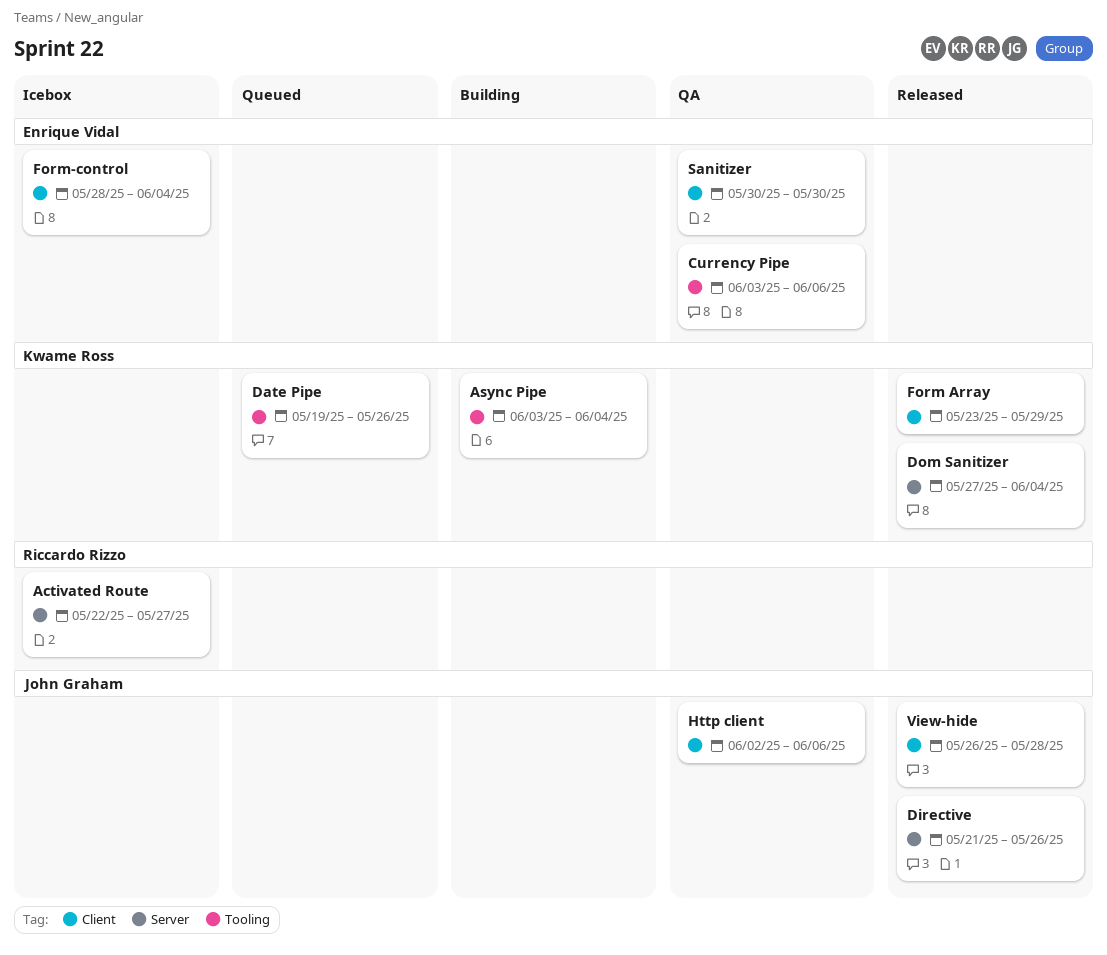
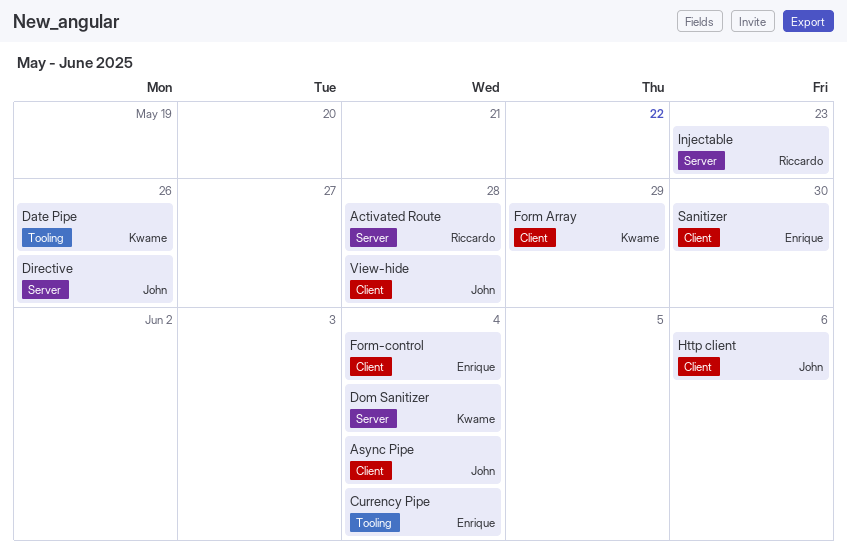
Activated Route, due: May 27 -> May 28
Async Pipe, owner: Kwame Ross -> John Graham
Async Pipe, label: Tooling -> Client
Currency Pipe, due: Jun 6 -> Jun 4
Injectable: none -> present

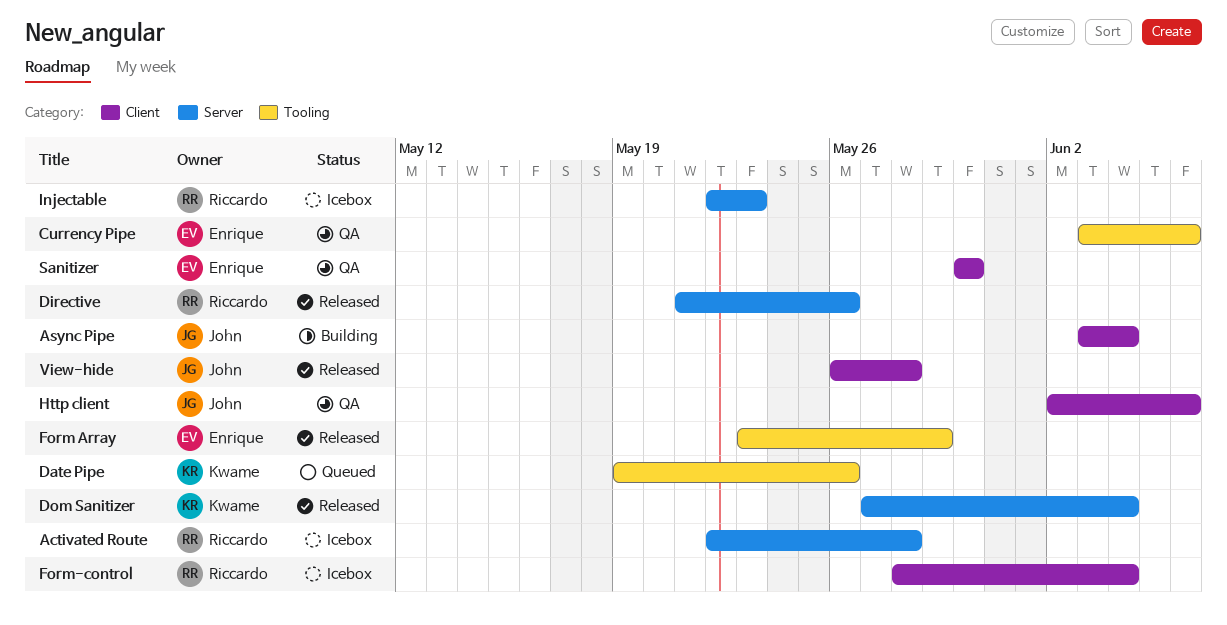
Currency Pipe, due: Jun 4 -> Jun 6
Directive, owner: John -> Riccardo
Form Array, owner: Kwame -> Enrique
Form Array, label: Client -> Tooling
Form-control, owner: Enrique -> Riccardo

